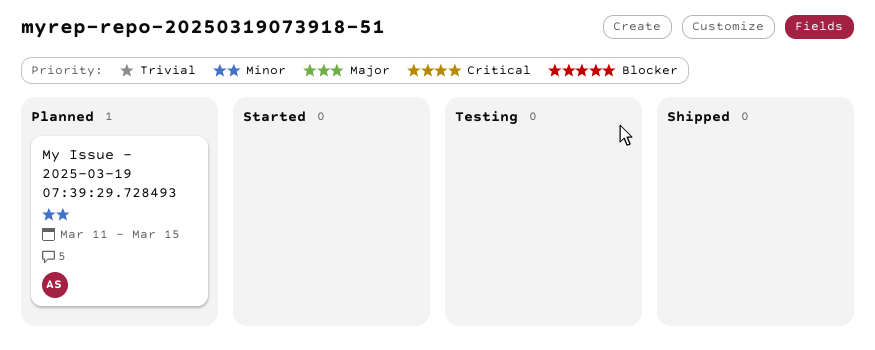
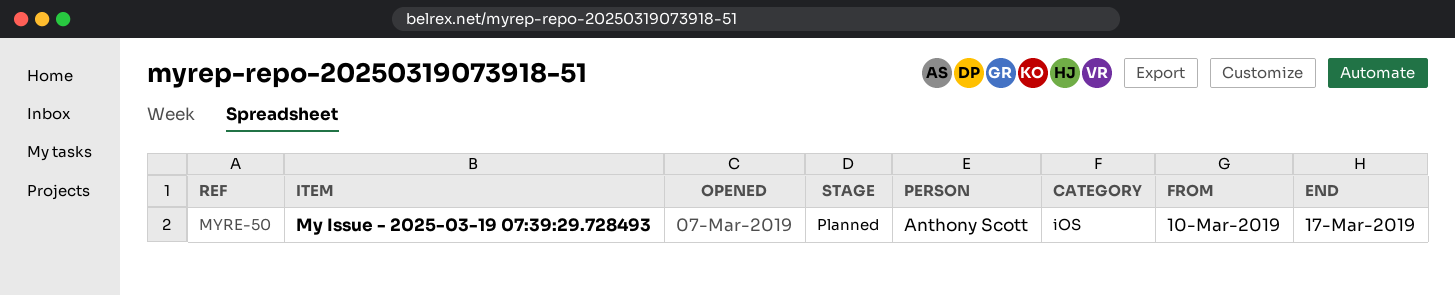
My Issue - 2025-03-19 07:39:29.728493, start: Mar 11 -> Mar 10
My Issue - 2025-03-19 07:39:29.728493, due: Mar 15 -> Mar 17

